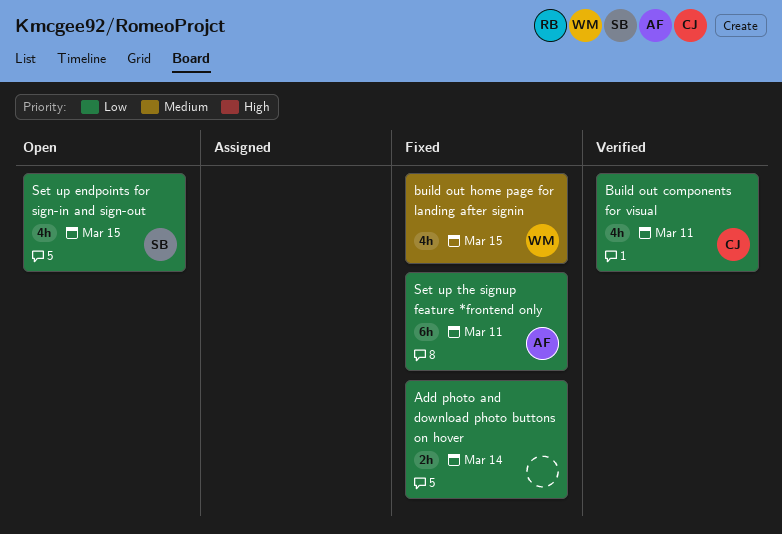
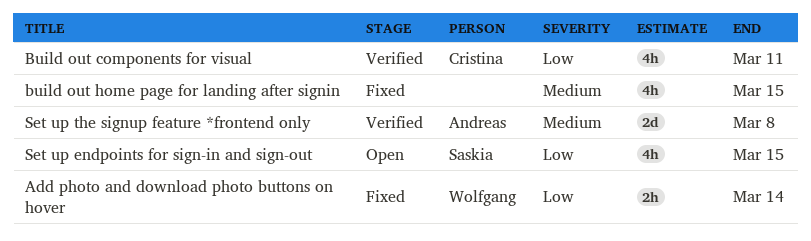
Add photo and download photo buttons on hover, owner: none -> Wolfgang
build out home page for landing after signin, owner: Wolfgang -> none
Set up the signup feature *frontend only, status: Fixed -> Verified
Set up the signup feature *frontend only, priority: Low -> Medium
Set up the signup feature *frontend only, estimate: 6h -> 2d
Set up the signup feature *frontend only, due: Mar 11 -> Mar 8

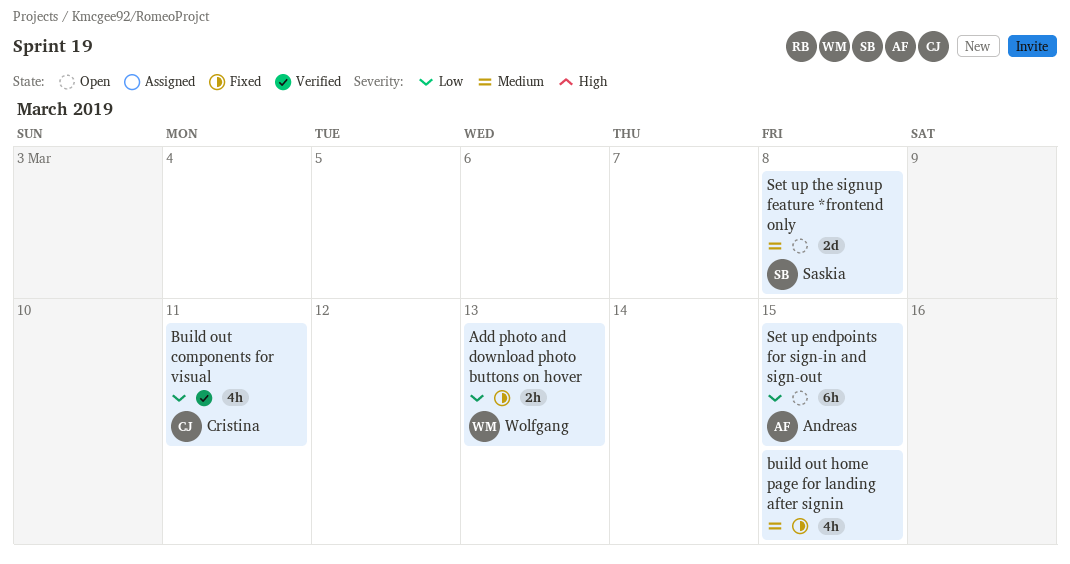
Add photo and download photo buttons on hover, due: Mar 14 -> Mar 13
Set up endpoints for sign-in and sign-out, owner: Saskia -> Andreas
Set up endpoints for sign-in and sign-out, estimate: 4h -> 6h
Set up the signup feature *frontend only, status: Verified -> Open
Set up the signup feature *frontend only, owner: Andreas -> Saskia

